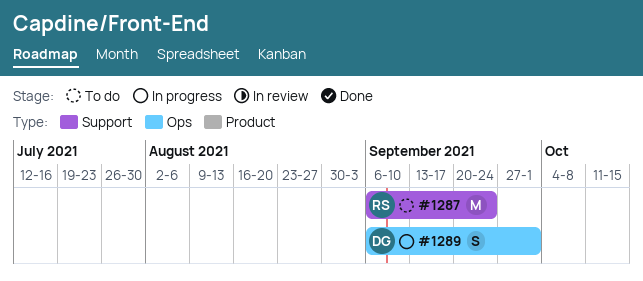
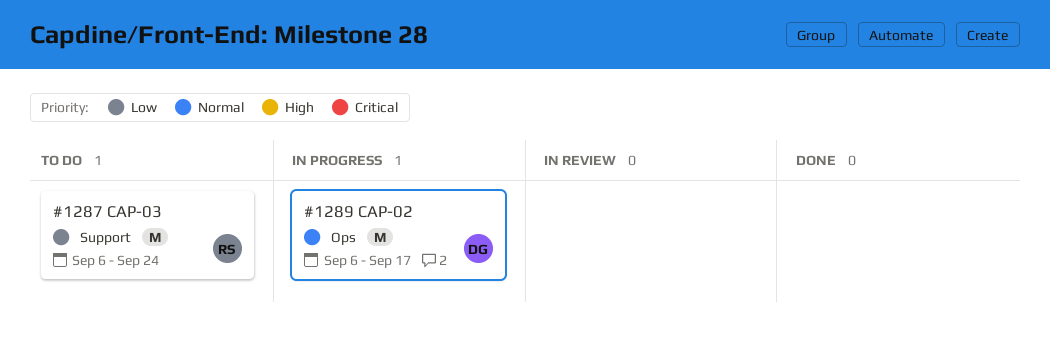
#1289, estimate: S -> M
#1289, due: Oct 1 -> Sep 17

